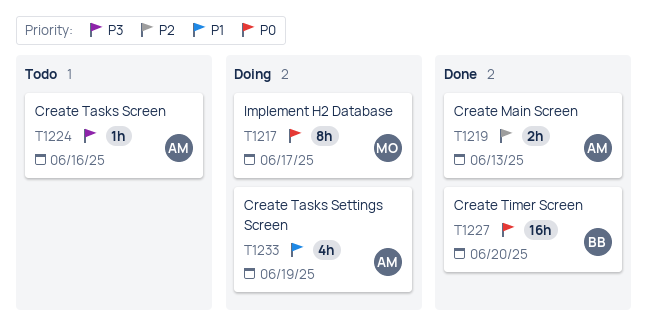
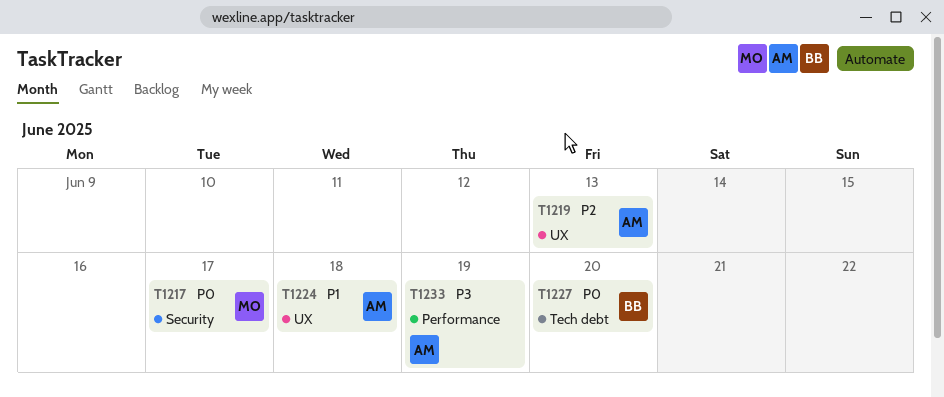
T1224, priority: P3 -> P1
T1224, due: Jun 16 -> Jun 18
T1233, priority: P1 -> P3

